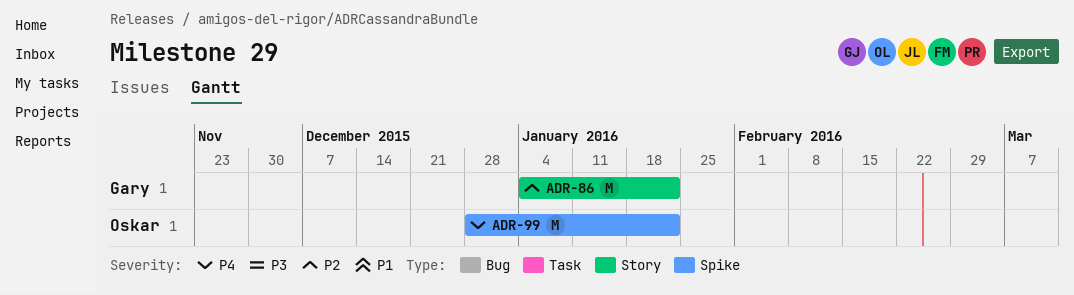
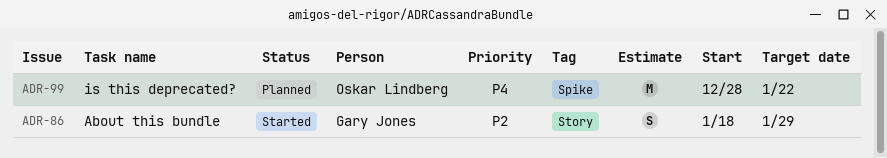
ADR-86, estimate: M -> S
ADR-86, start: Jan 4 -> Jan 18
ADR-86, due: Jan 22 -> Jan 29

